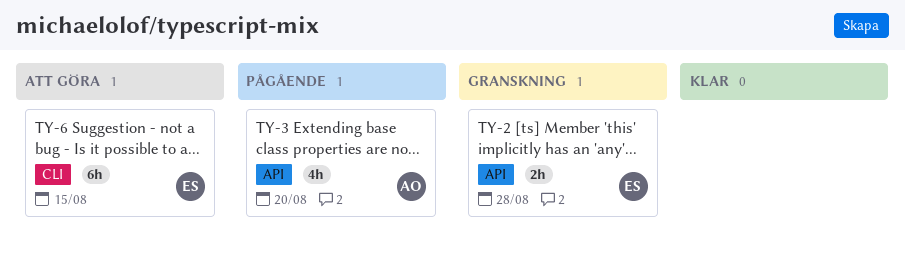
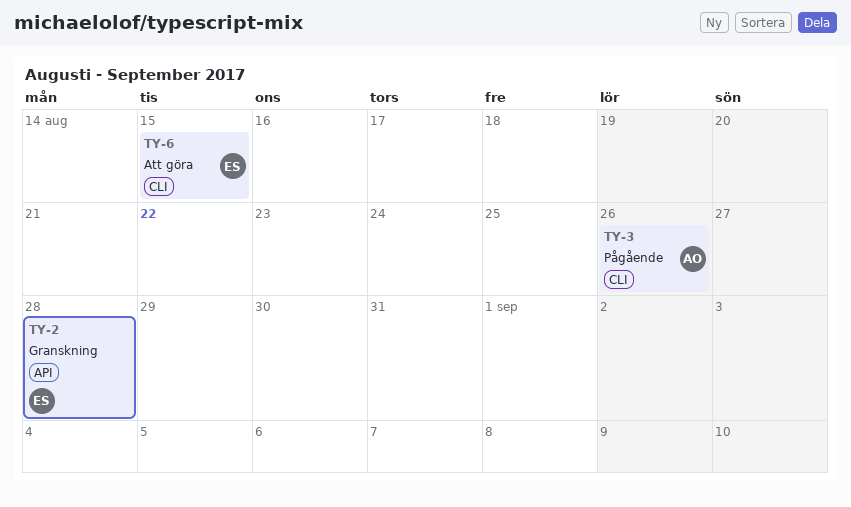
TY-3, label: API -> CLI
TY-3, due: Aug 20 -> Aug 26

